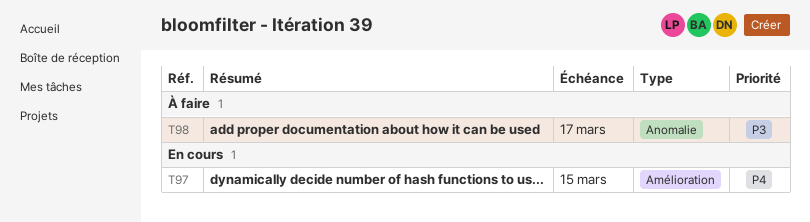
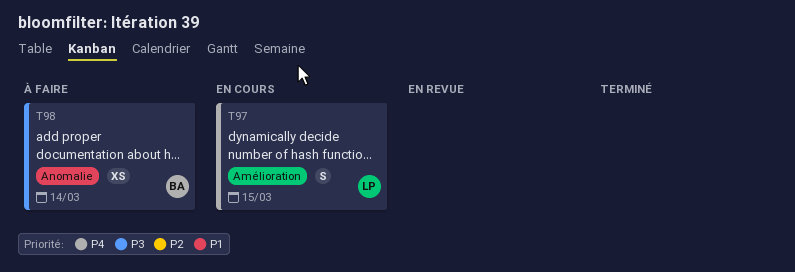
T98, due: Mar 17 -> Mar 14

